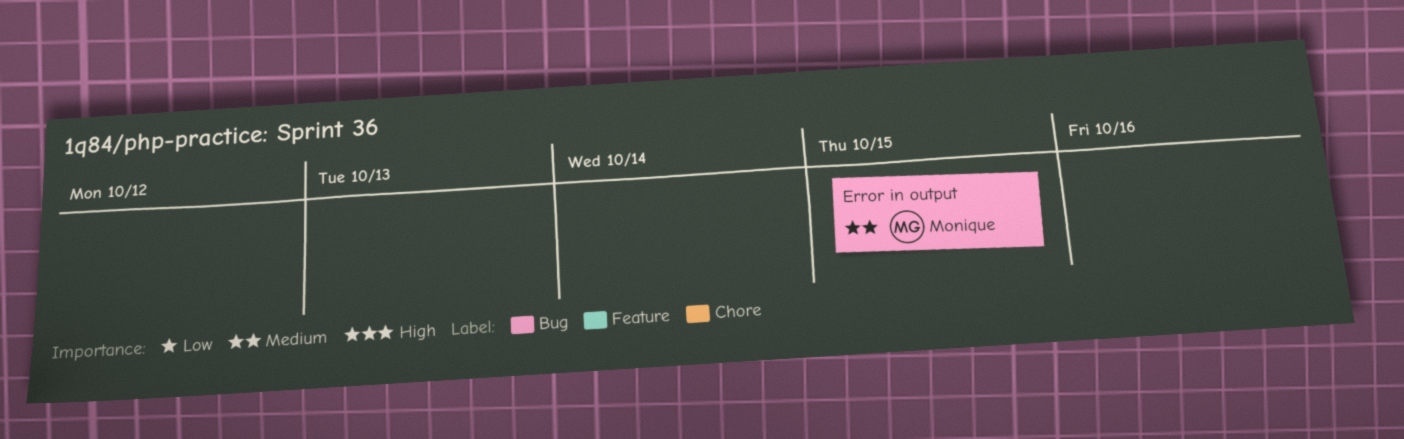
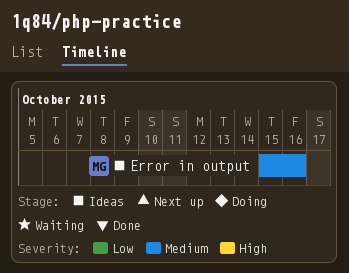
Error in output, due: Oct 15 -> Oct 16

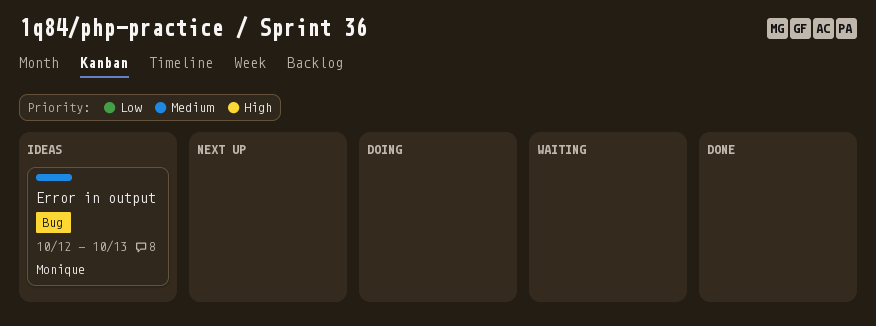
Error in output, start: Oct 15 -> Oct 12
Error in output, due: Oct 16 -> Oct 13

